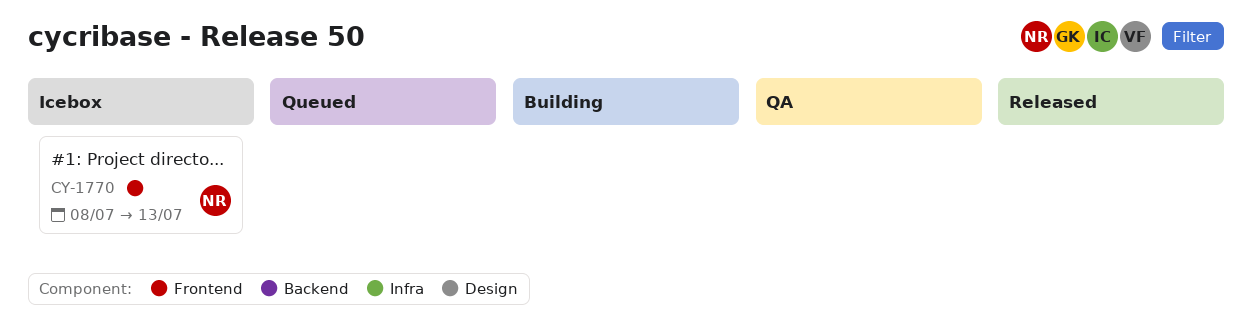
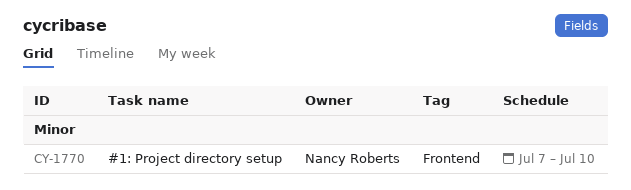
CY-1770, start: Jul 8 -> Jul 7
CY-1770, due: Jul 13 -> Jul 10

